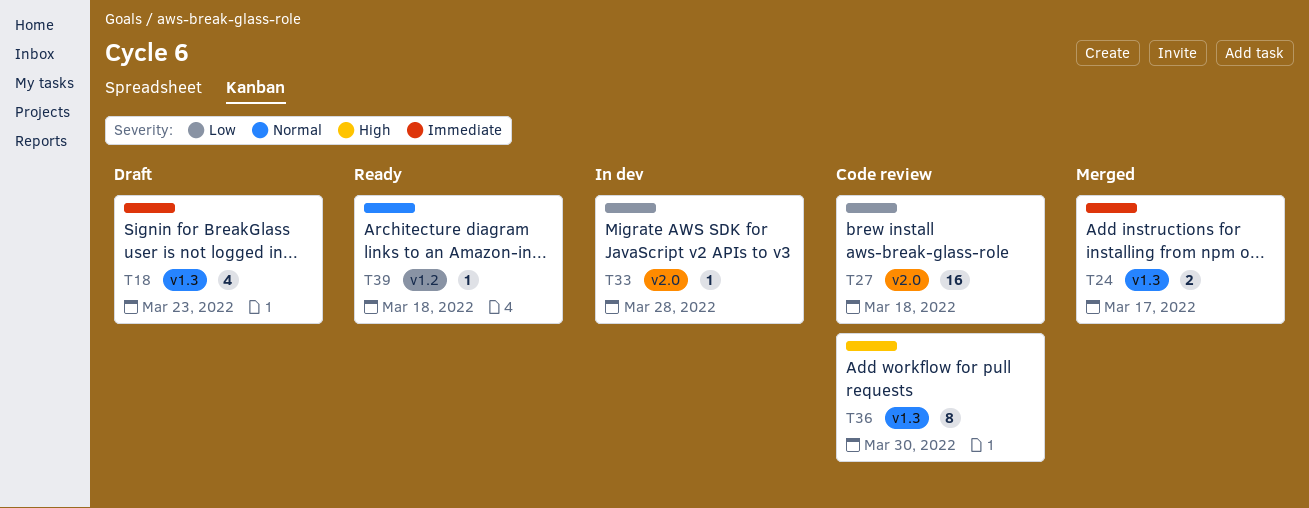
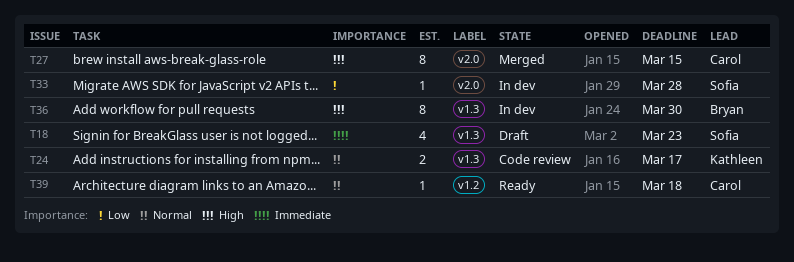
T24, status: Merged -> Code review
T24, priority: Immediate -> Normal
T27, status: Code review -> Merged
T27, priority: Low -> High
T27, estimate: 16 -> 8
T27, due: Mar 18 -> Mar 15
T36, status: Code review -> In dev

